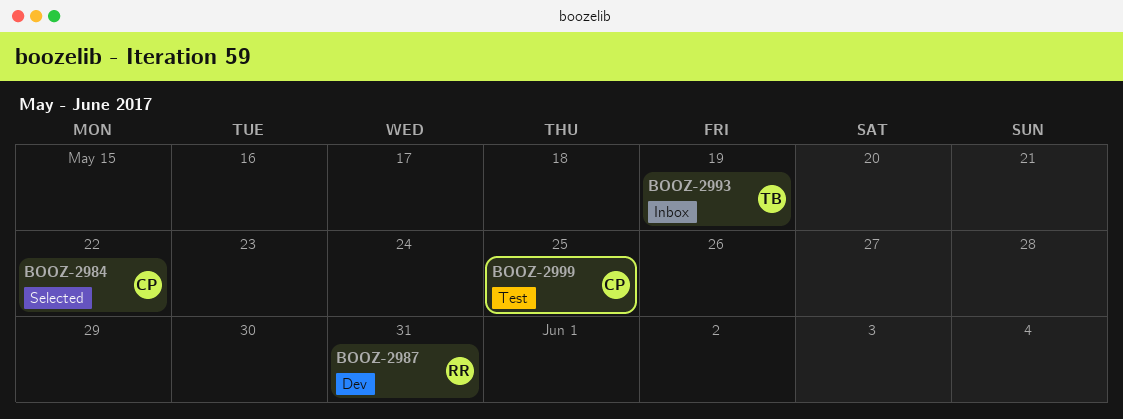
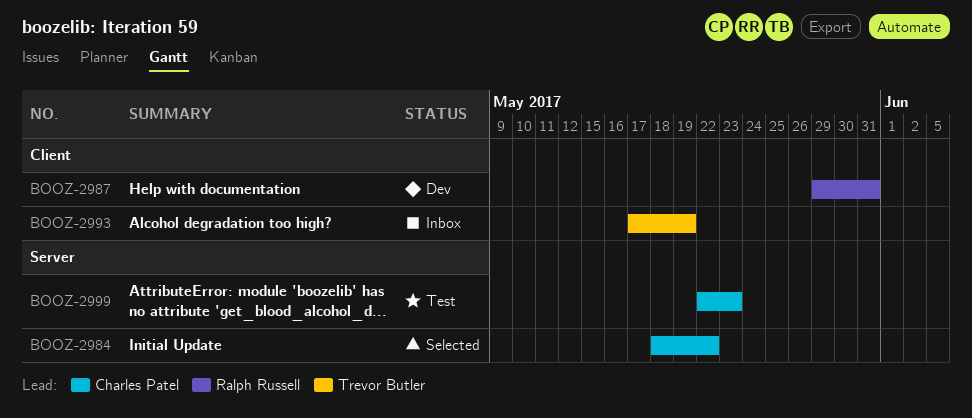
BOOZ-2999, due: May 25 -> May 23

